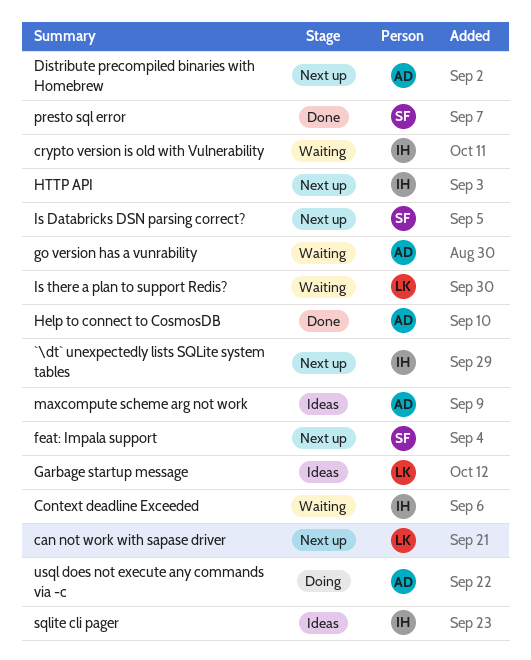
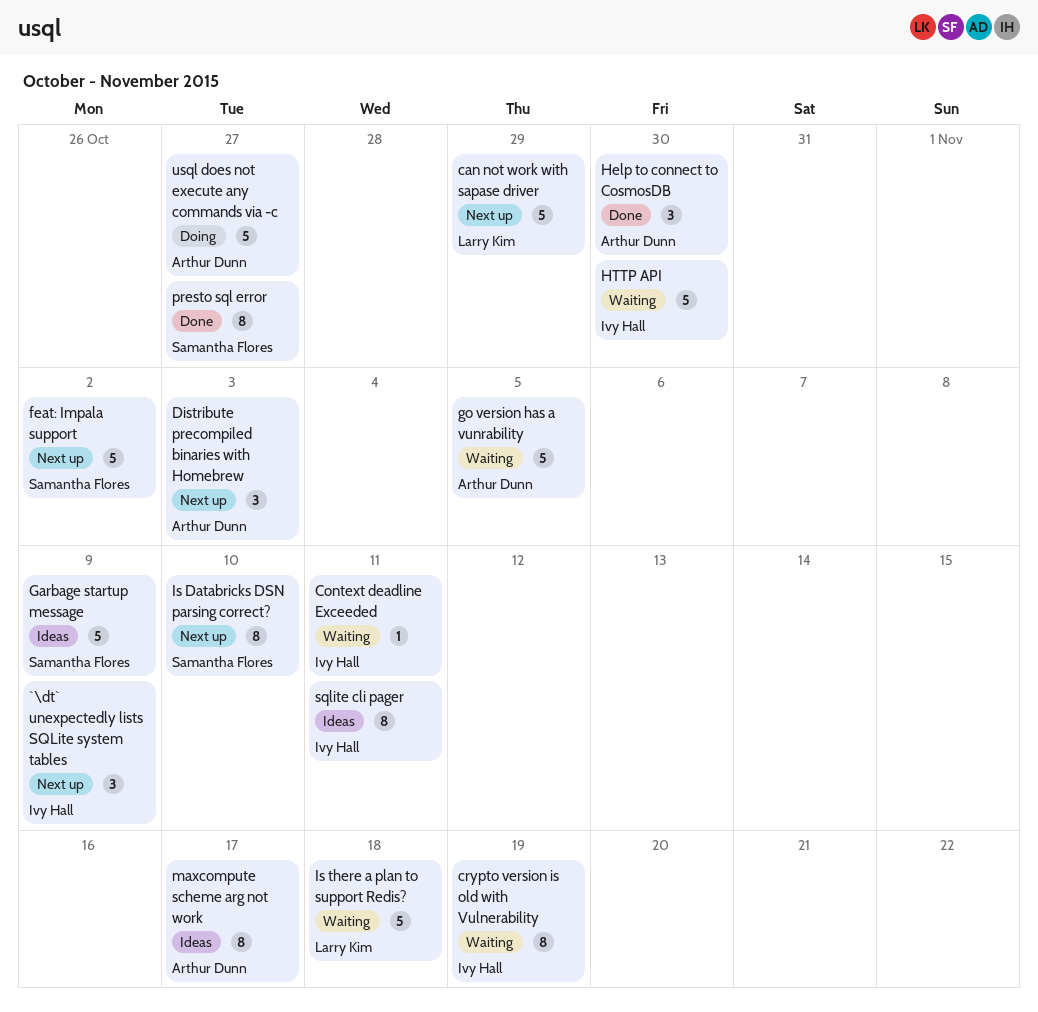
Garbage startup message, owner: Larry Kim -> Samantha Flores
HTTP API, status: Next up -> Waiting

